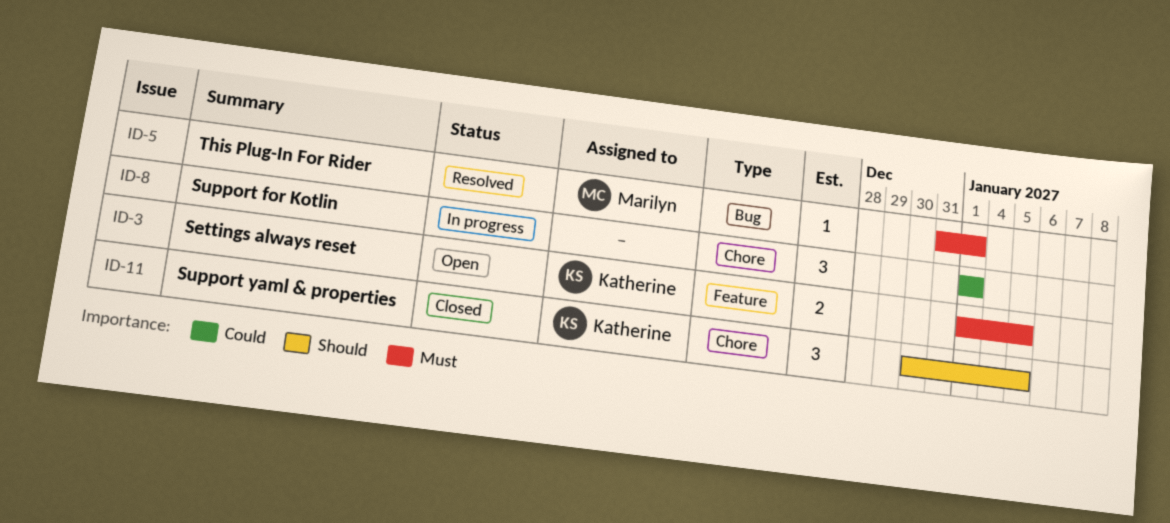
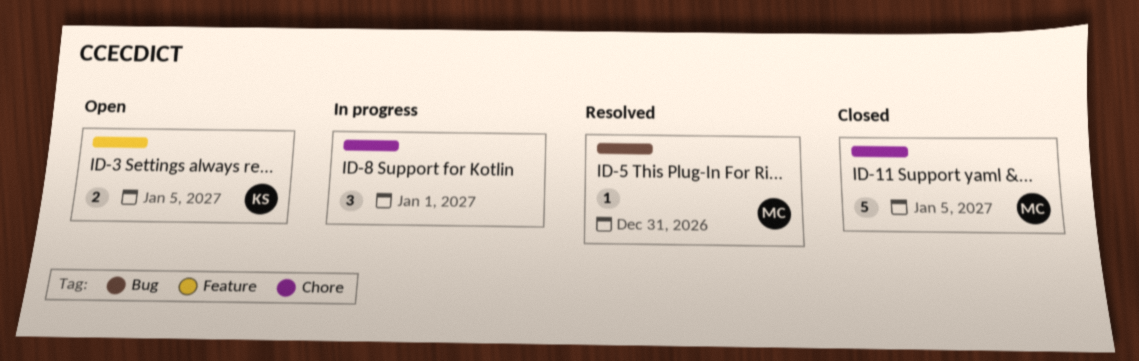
ID-5, due: Jan 1 -> Dec 31
ID-11, owner: Katherine -> Marilyn
ID-11, estimate: 3 -> 5

